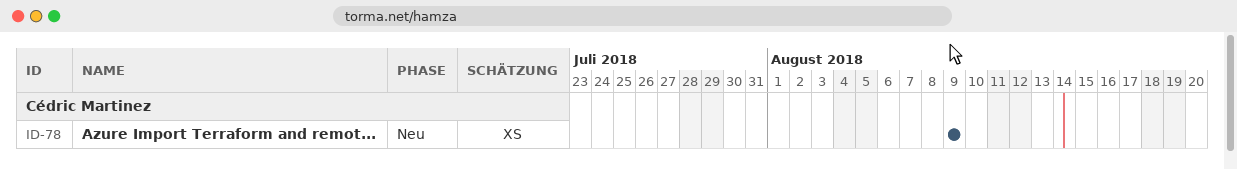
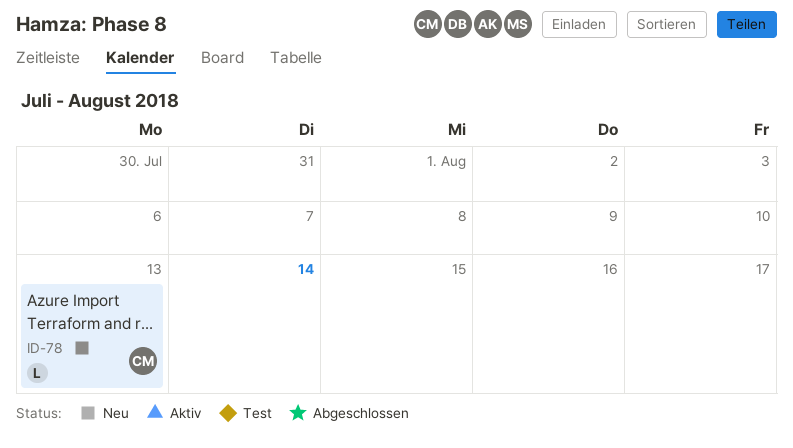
ID-78, estimate: XS -> L
ID-78, due: Aug 9 -> Aug 13

